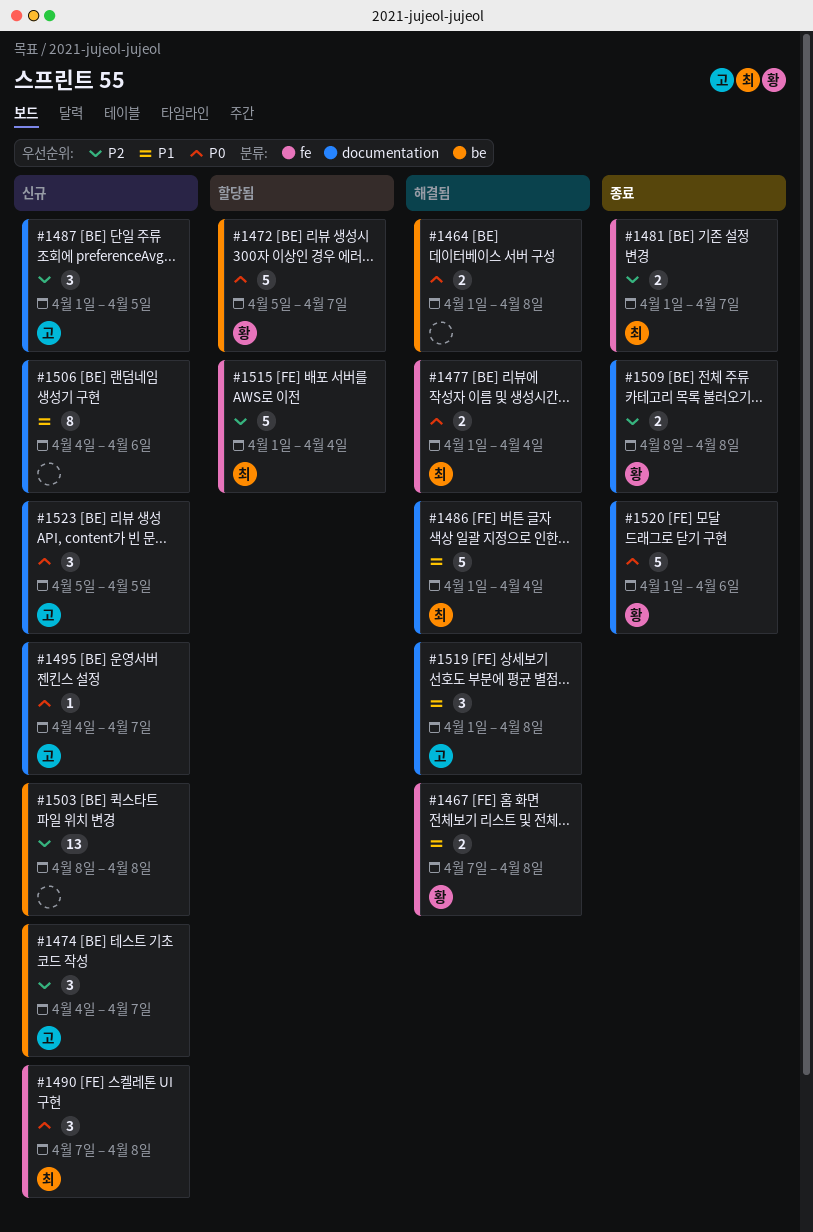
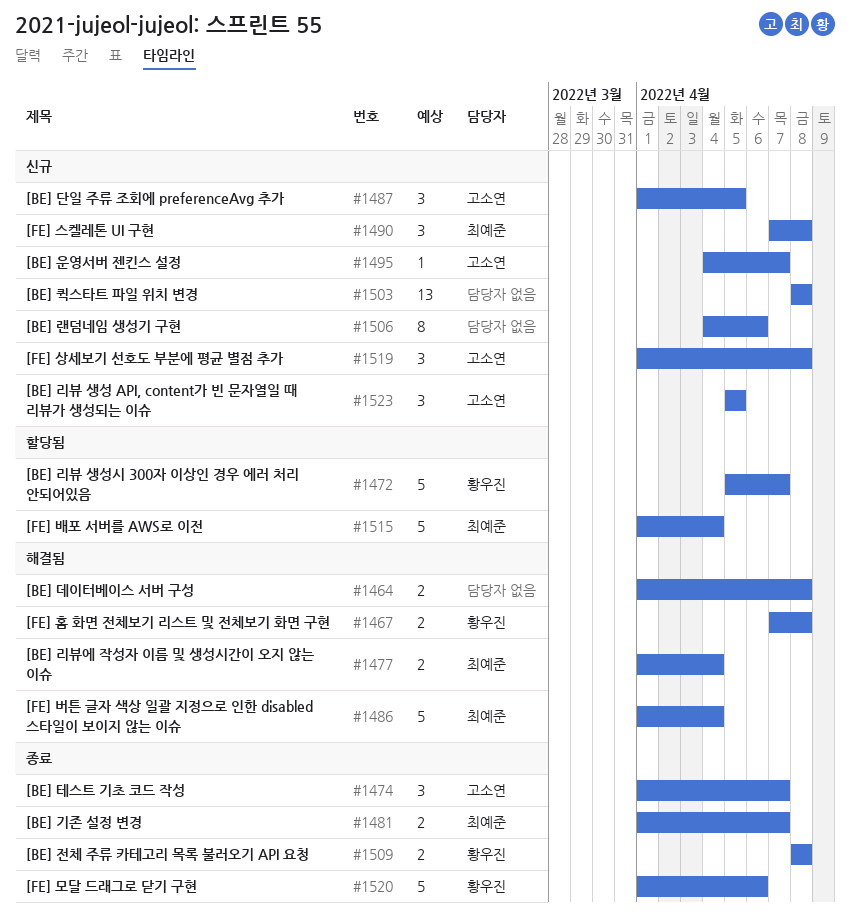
#1474, status: 신규 -> 종료
#1474, start: Apr 4 -> Apr 1
#1519, status: 해결됨 -> 신규

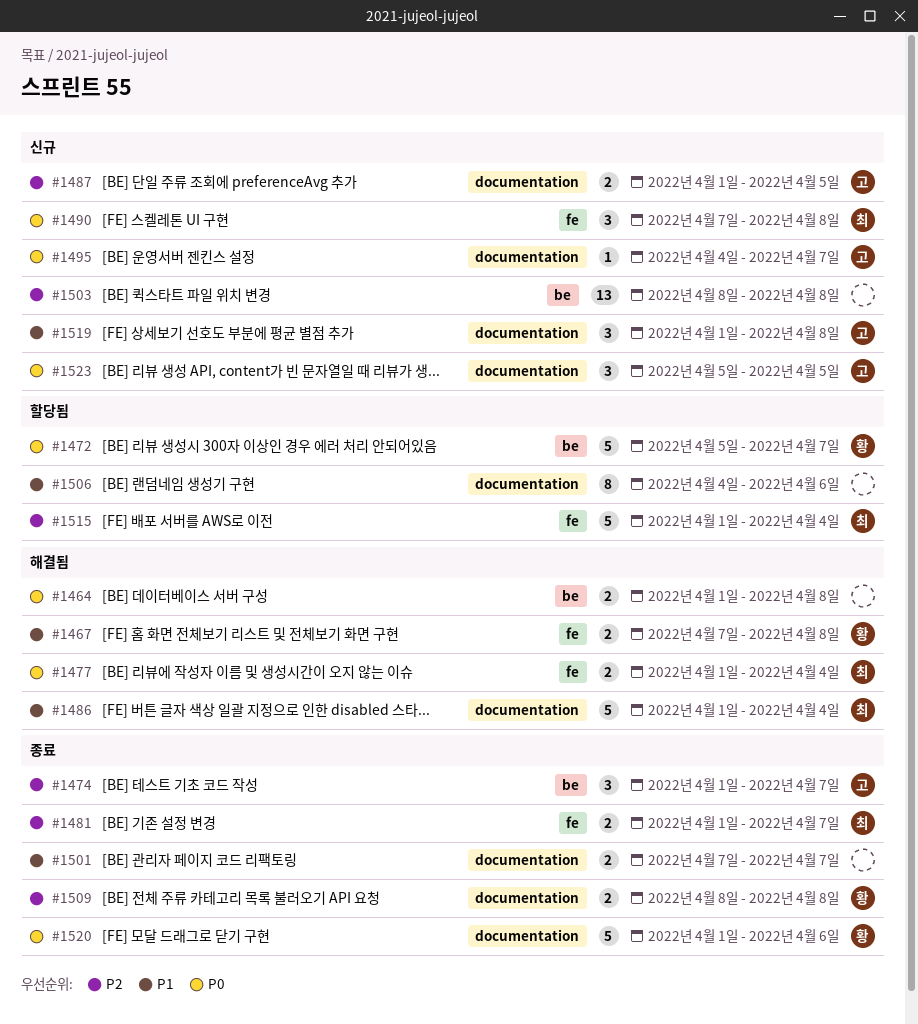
#1487, estimate: 3 -> 2
#1501: none -> present
#1506, status: 신규 -> 할당됨

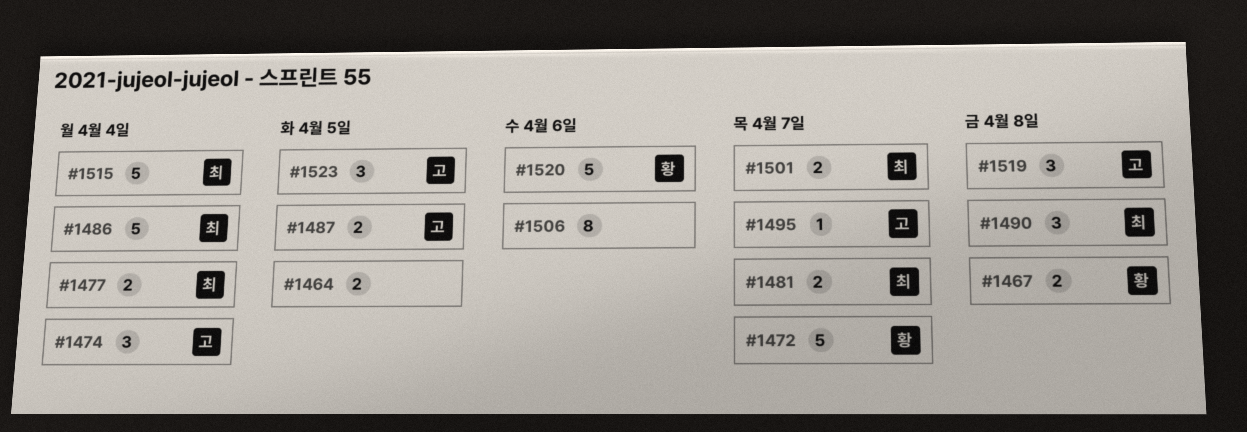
#1464, due: Apr 8 -> Apr 5
#1474, due: Apr 7 -> Apr 4
#1501, owner: none -> 최
#1503: present -> none
#1509: present -> none

